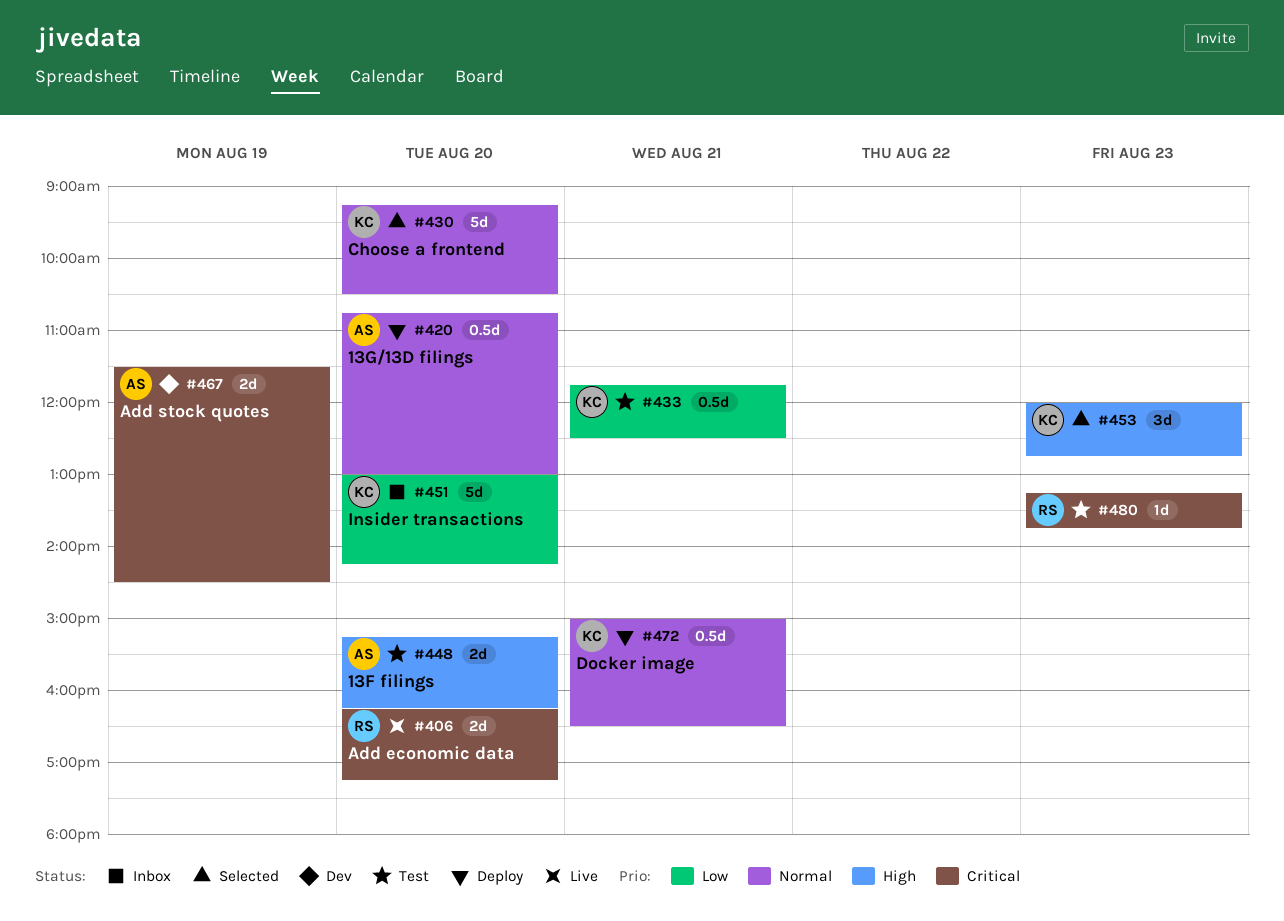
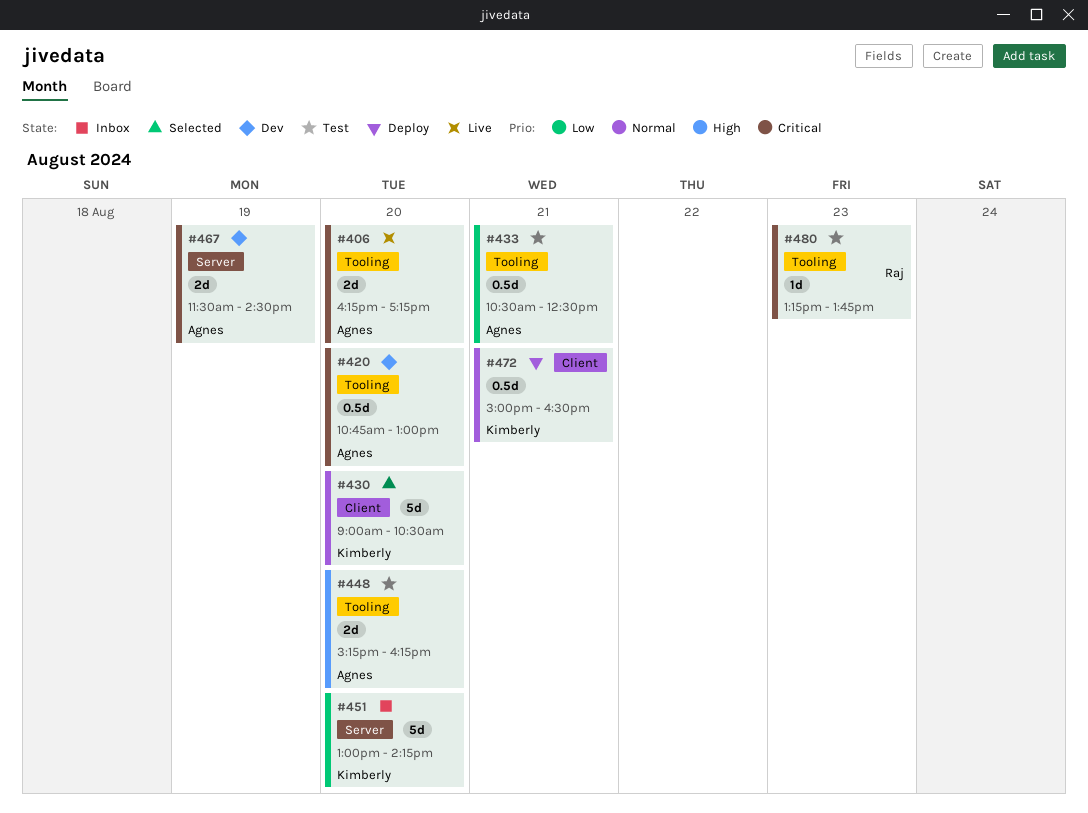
#406, owner: Raj -> Agnes
#420, status: Deploy -> Dev
#420, priority: Normal -> Critical
#430, begins: 09:15 -> 09:00
#433, owner: Kimberly -> Agnes
#433, begins: 11:45 -> 10:30
#453: present -> none

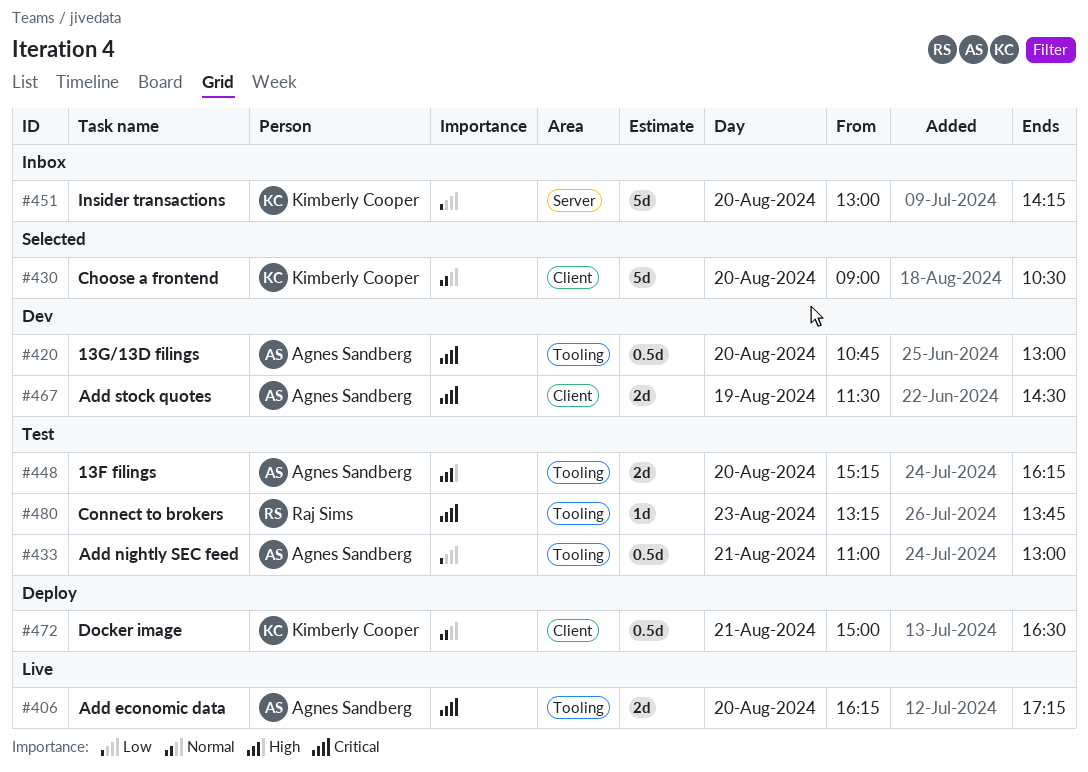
#433, begins: 10:30 -> 11:00
#433, ends: 12:30 -> 13:00
#467, label: Server -> Client

